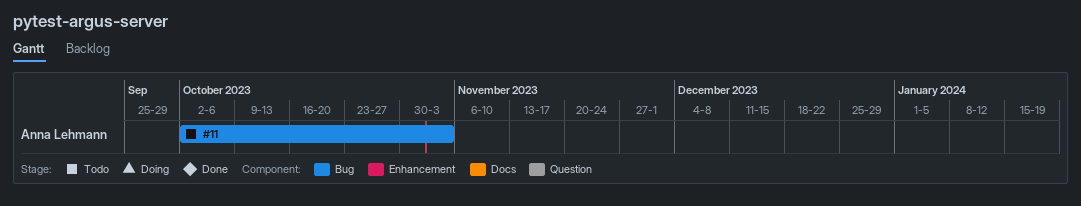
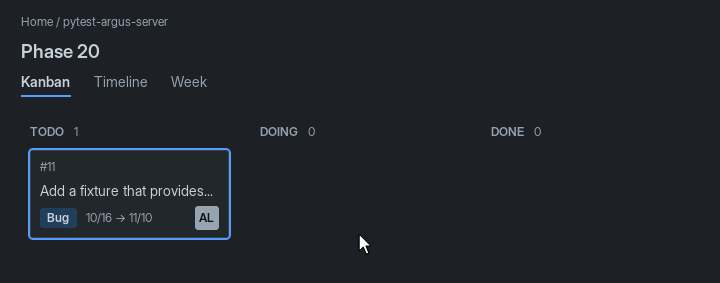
#11, start: Oct 2 -> Oct 16
#11, due: Nov 3 -> Nov 10

